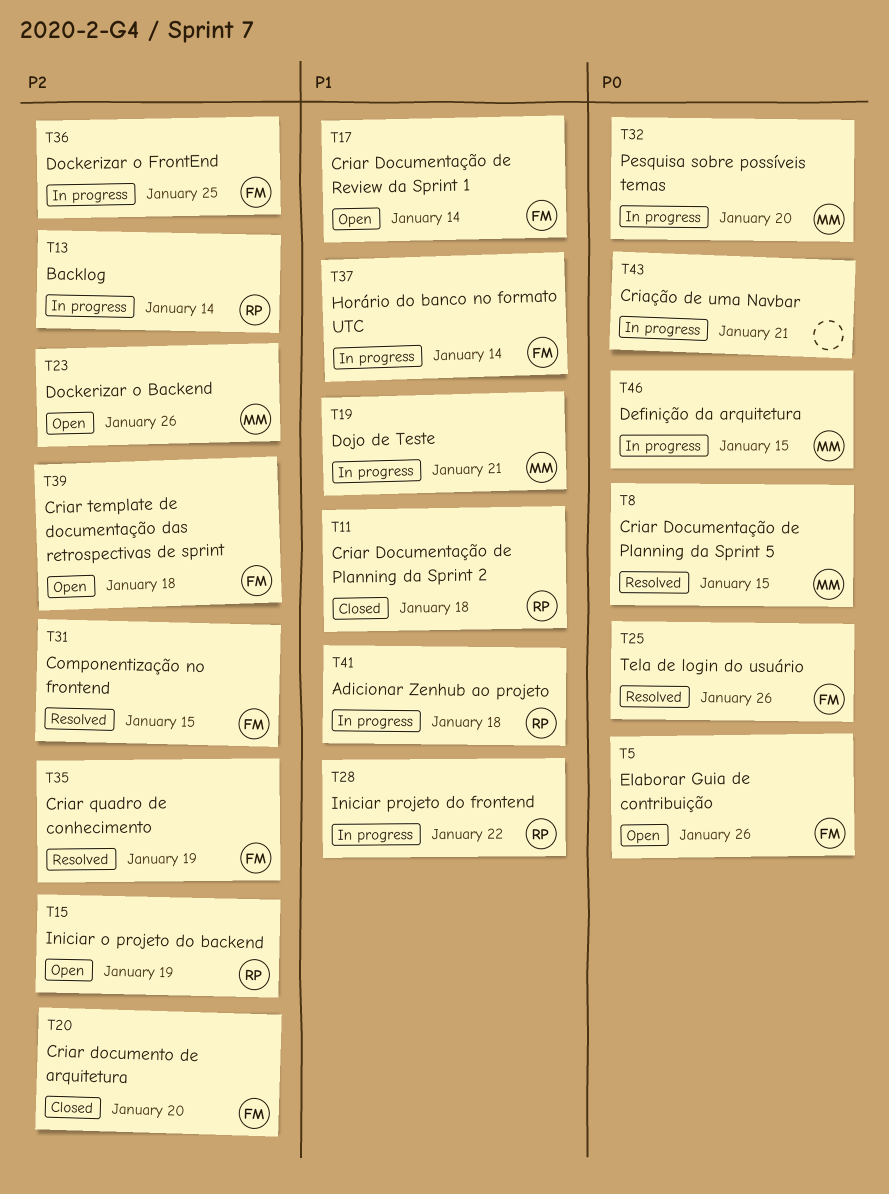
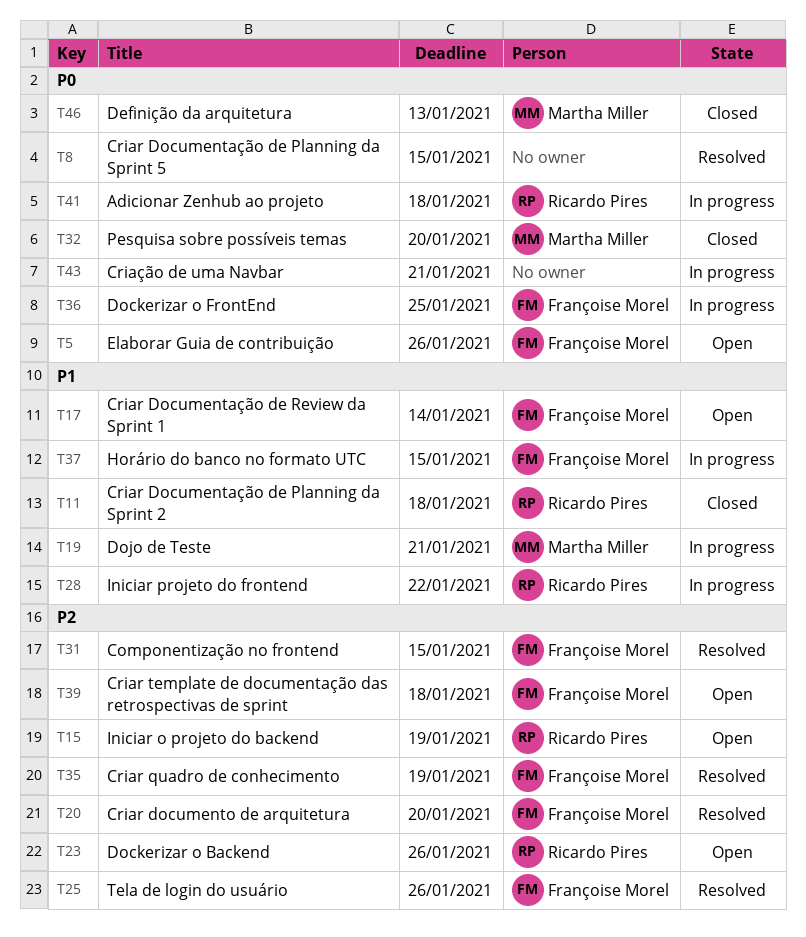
T8, owner: Martha Miller -> none
T13: present -> none
T20, status: Closed -> Resolved
T23, owner: Martha Miller -> Ricardo Pires
T25, priority: P0 -> P2
T32, status: In progress -> Closed
T36, priority: P2 -> P0
T37, due: Jan 14 -> Jan 15
T41, priority: P1 -> P0
T46, status: In progress -> Closed
T46, due: Jan 15 -> Jan 13

